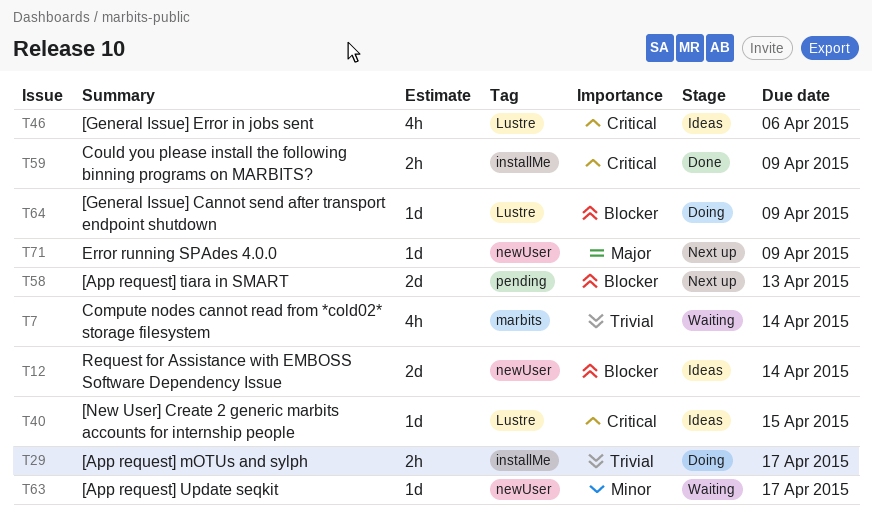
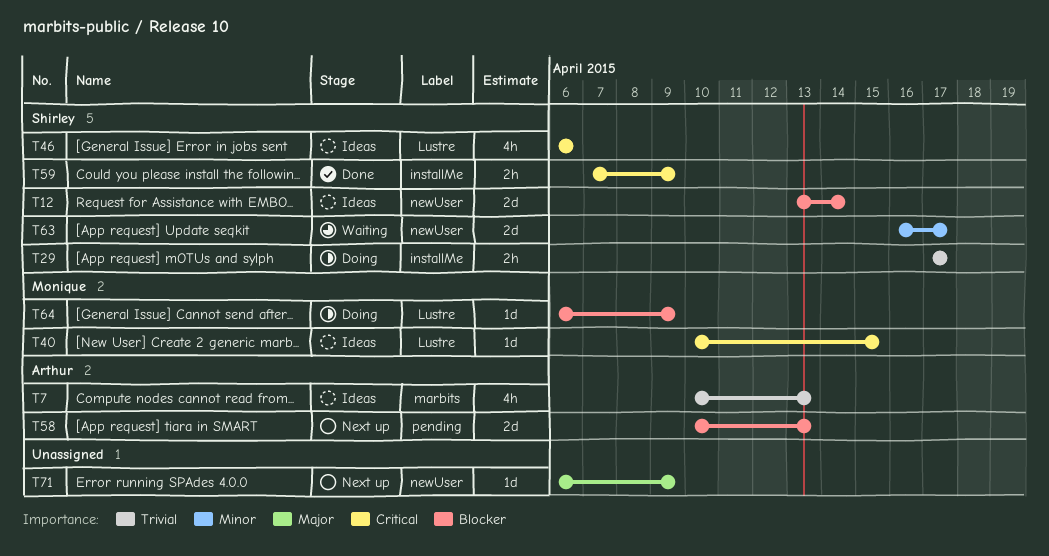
T7, status: Waiting -> Ideas
T7, due: Apr 14 -> Apr 13
T63, estimate: 1d -> 2d

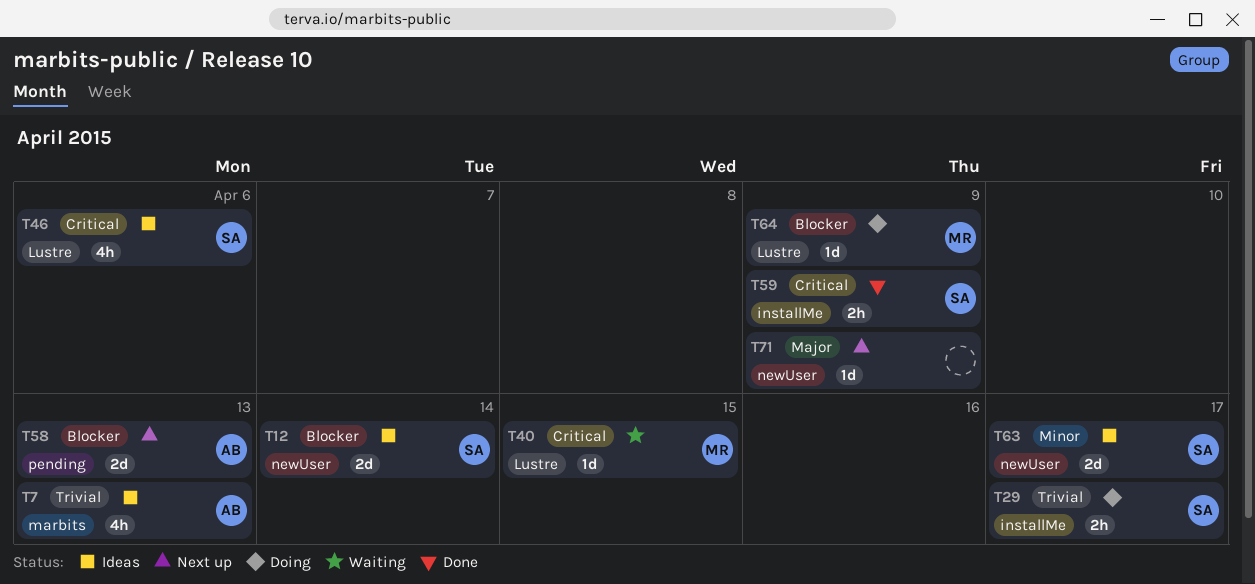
T40, status: Ideas -> Waiting
T63, status: Waiting -> Ideas

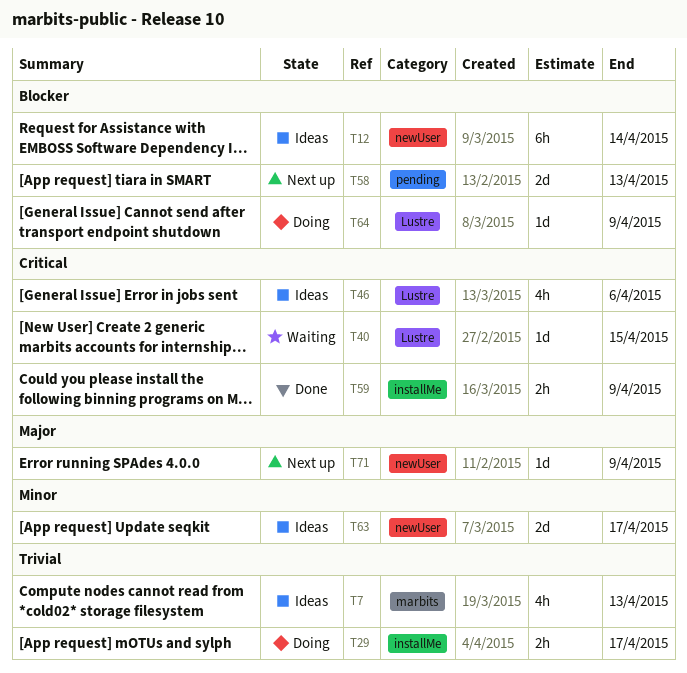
T12, estimate: 2d -> 6h

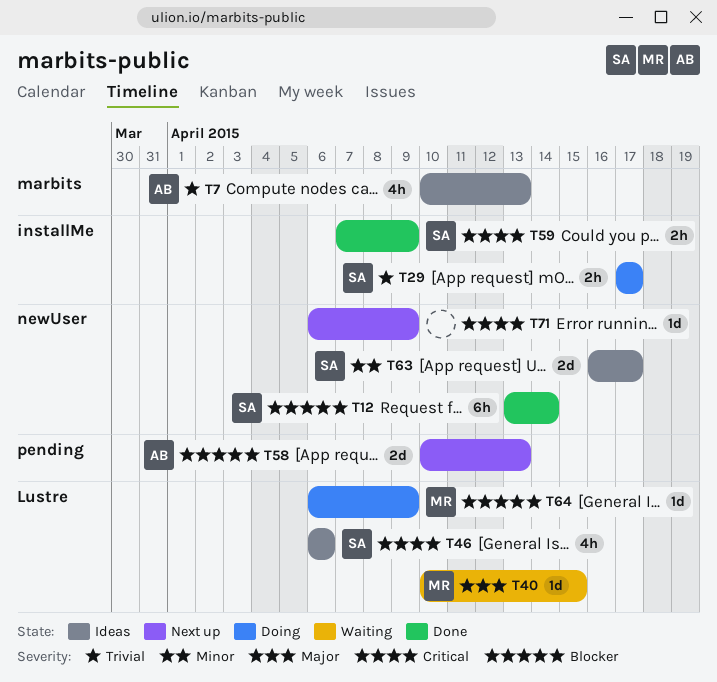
T12, status: Ideas -> Done
T40, priority: Critical -> Major
T71, priority: Major -> Critical

